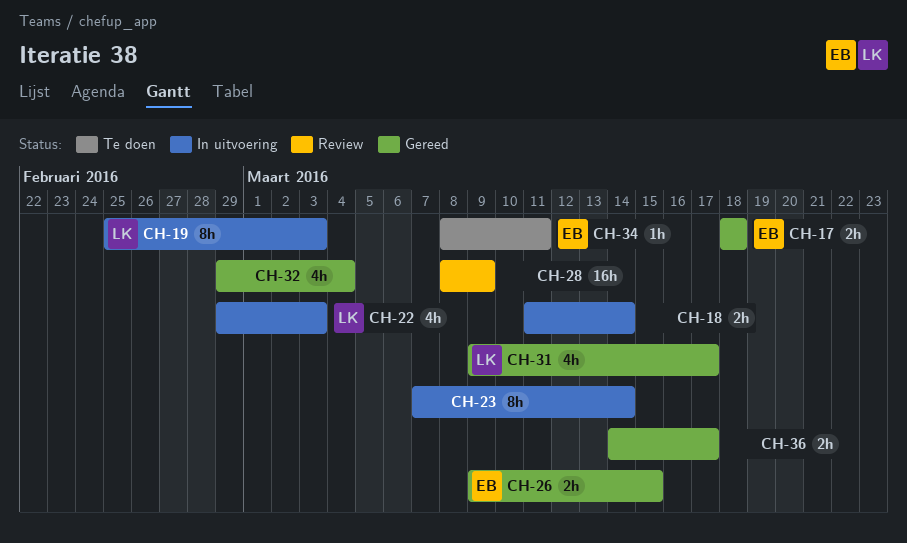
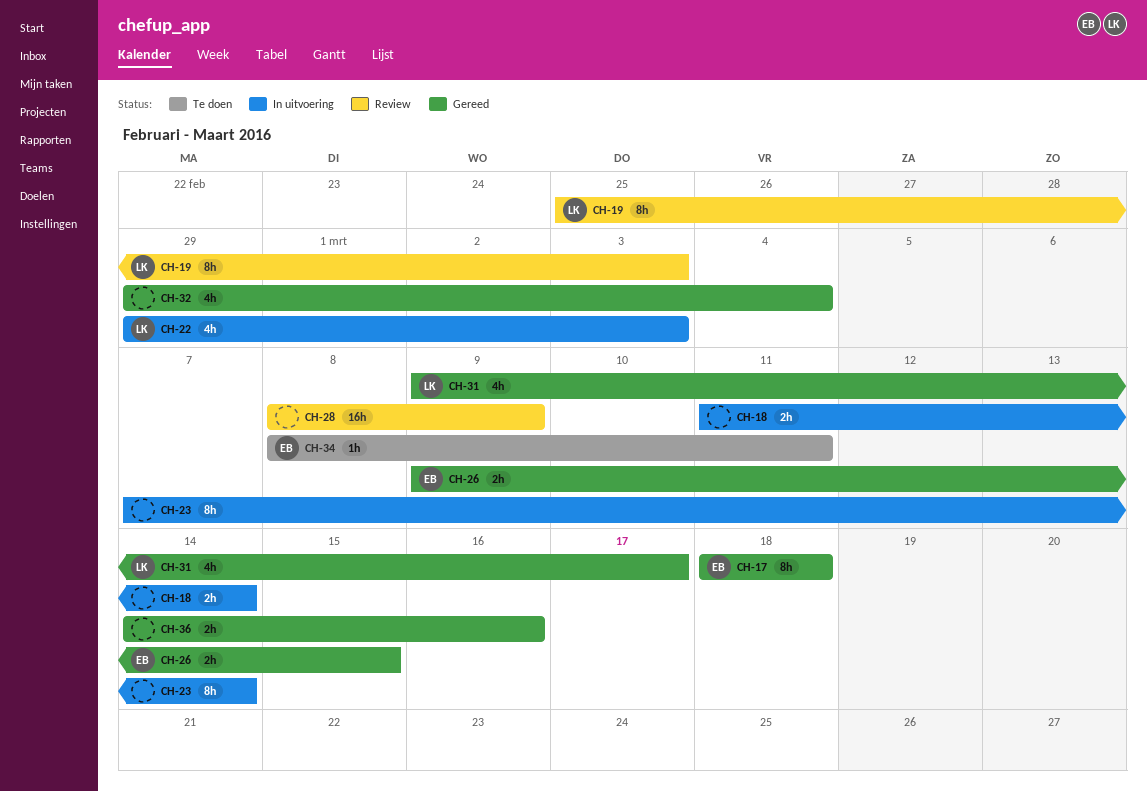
CH-17, estimate: 2h -> 8h
CH-19, status: In uitvoering -> Review
CH-36, due: Mar 17 -> Mar 16

